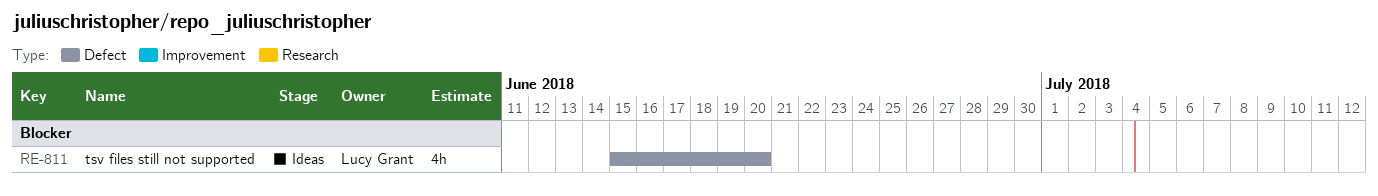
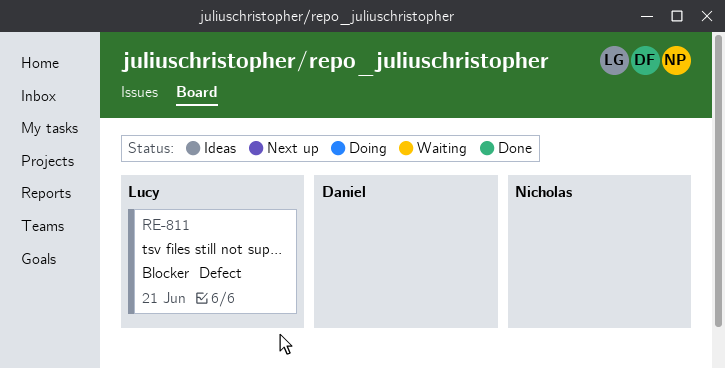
RE-811, due: Jun 20 -> Jun 21

